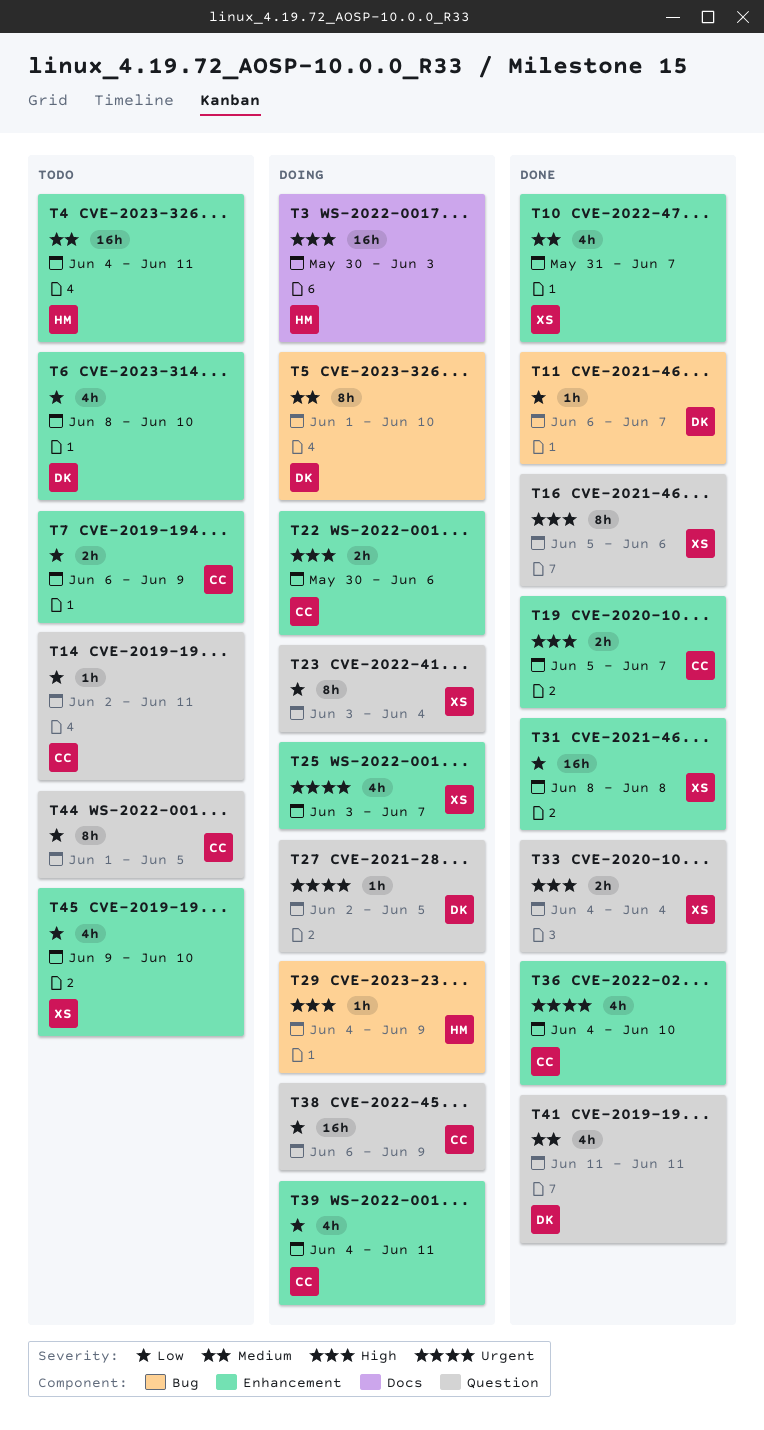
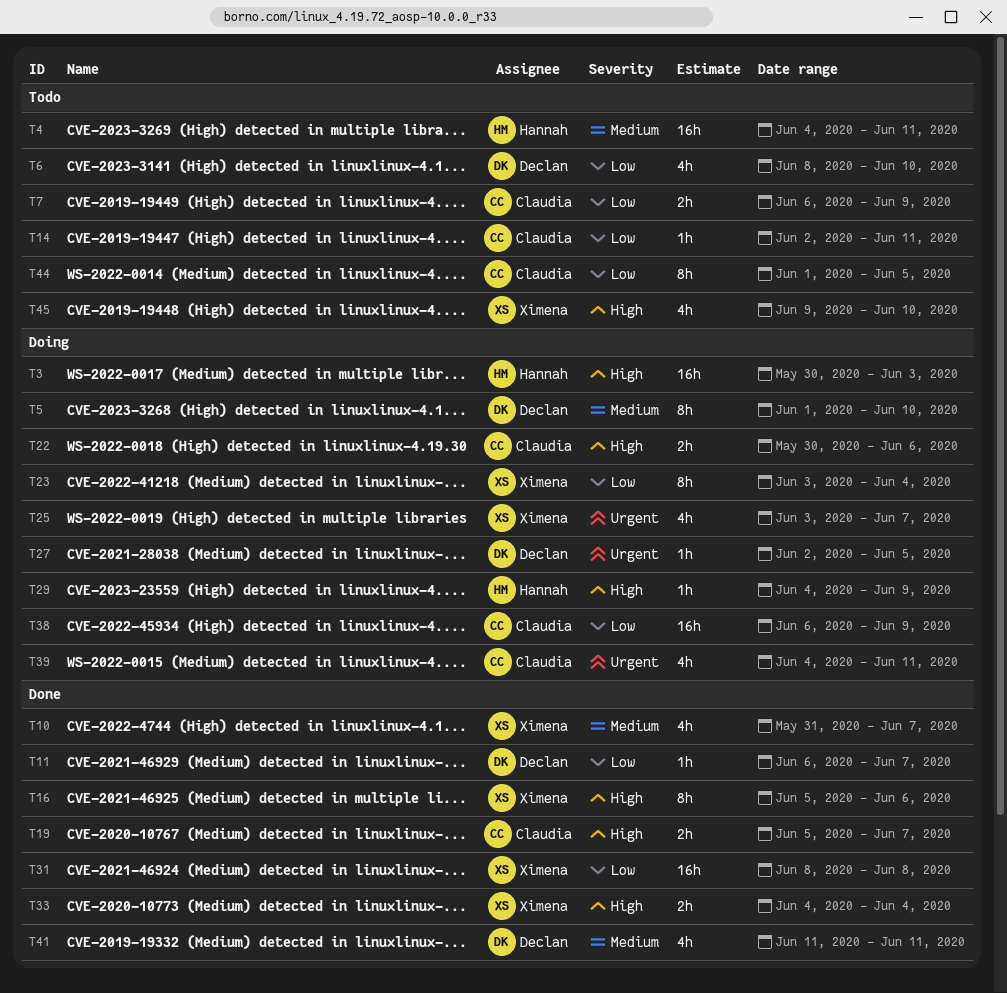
T36: present -> none
T39, priority: Low -> Urgent
T45, priority: Low -> High

